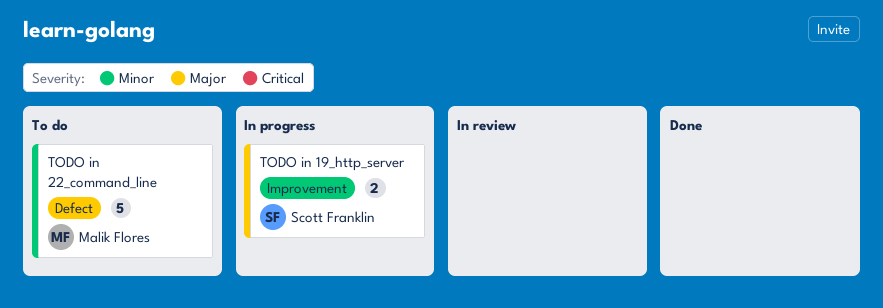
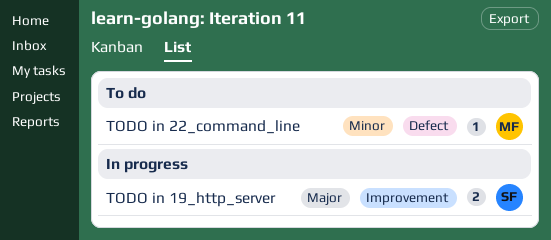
TODO in 22_command_line, estimate: 5 -> 1

